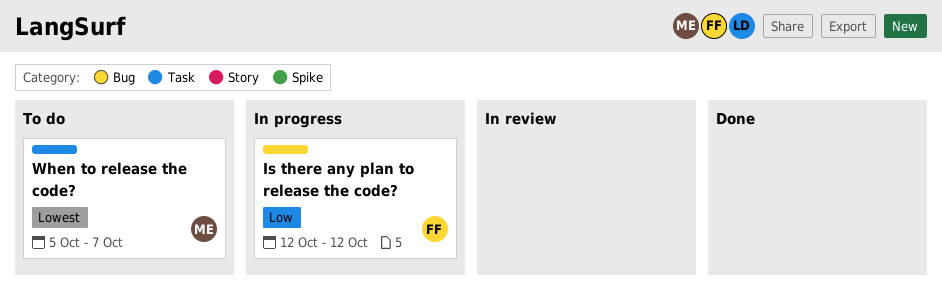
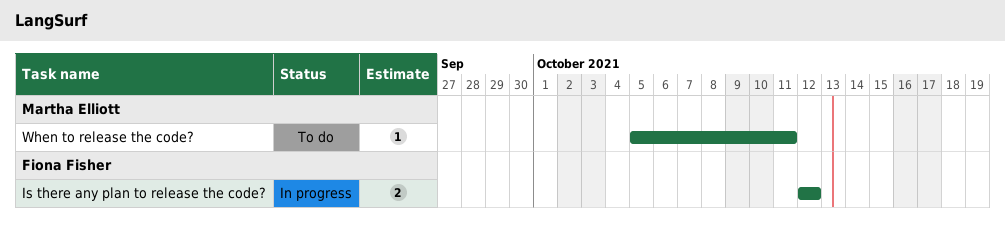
When to release the code?, due: Oct 7 -> Oct 11

